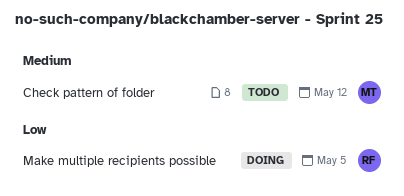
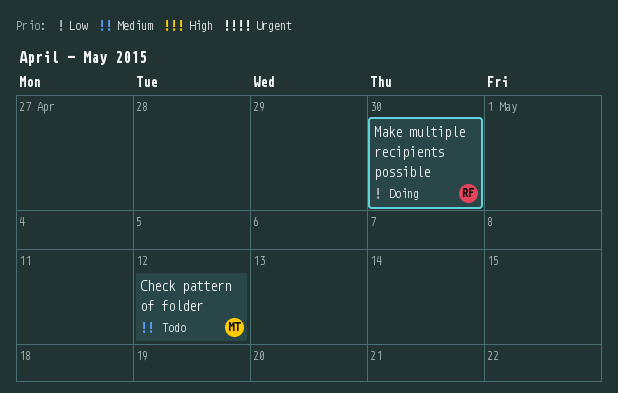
Make multiple recipients possible, due: May 5 -> Apr 30

